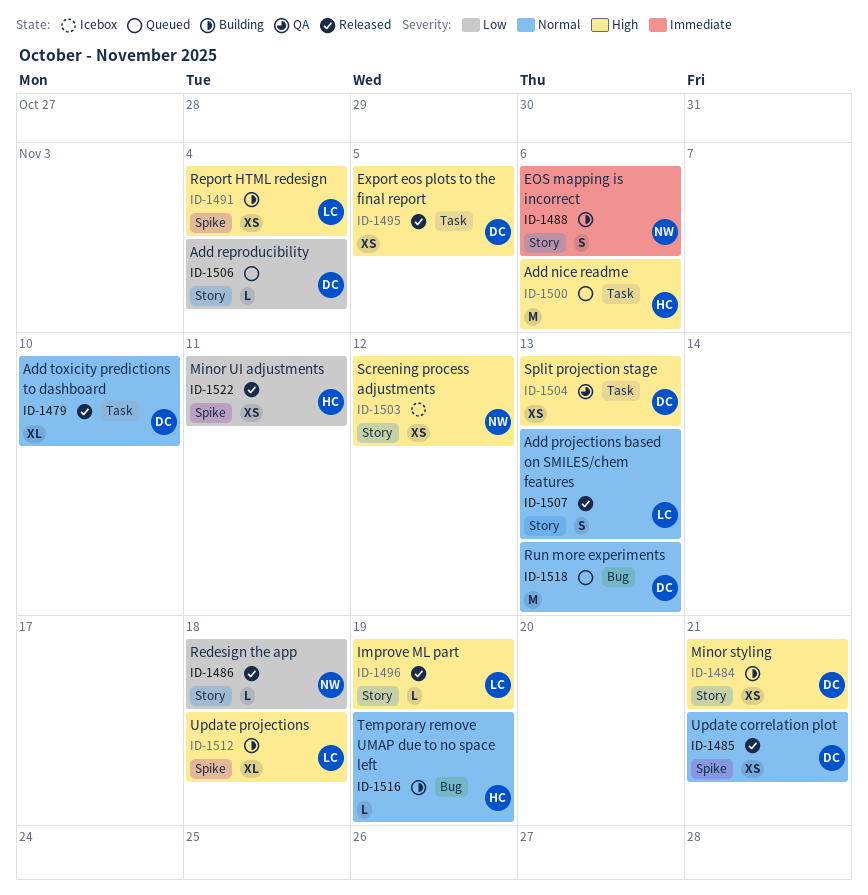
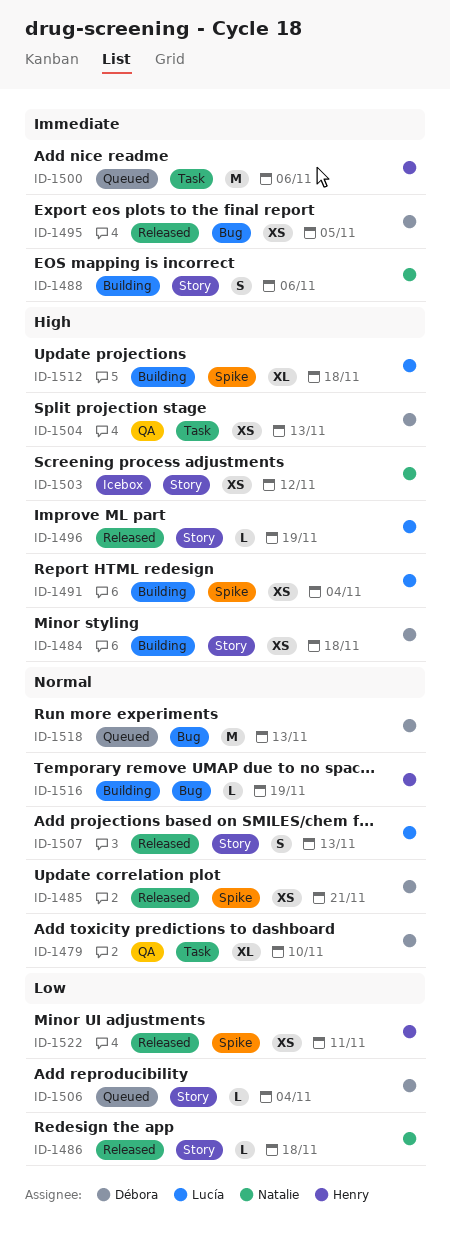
ID-1479, status: Released -> QA
ID-1484, due: Nov 21 -> Nov 18
ID-1495, priority: High -> Immediate
ID-1495, label: Task -> Bug
ID-1500, priority: High -> Immediate

